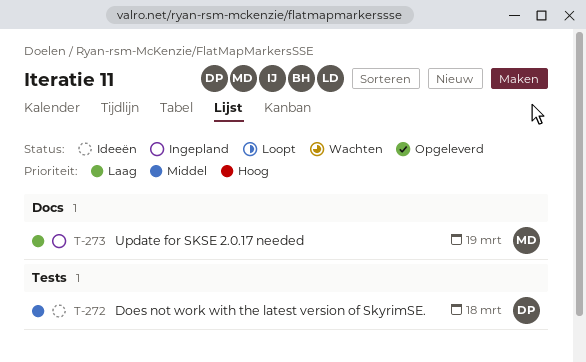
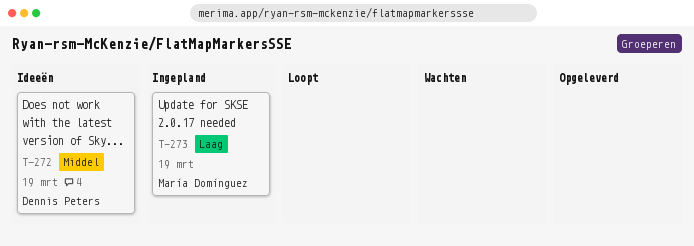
T-272, due: Mar 18 -> Mar 19

